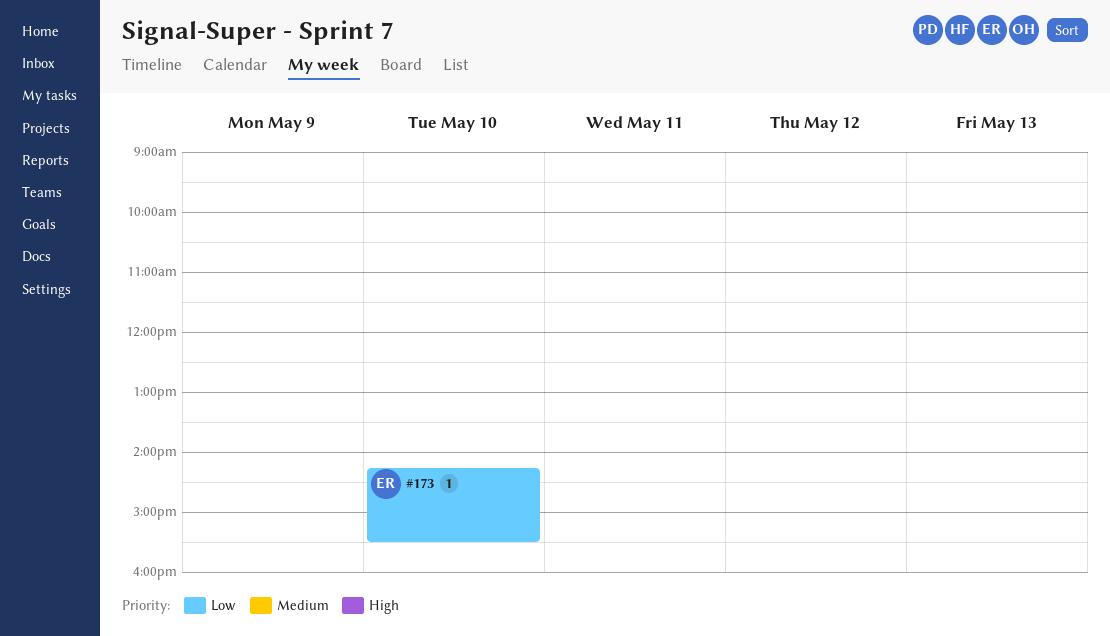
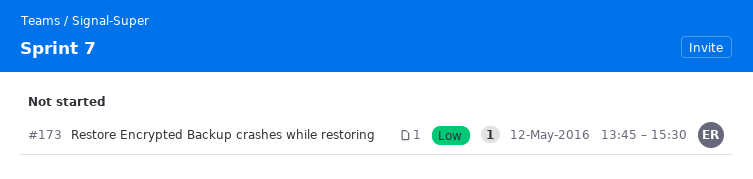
#173, day: May 10 -> May 12
#173, begins: 14:15 -> 13:45

